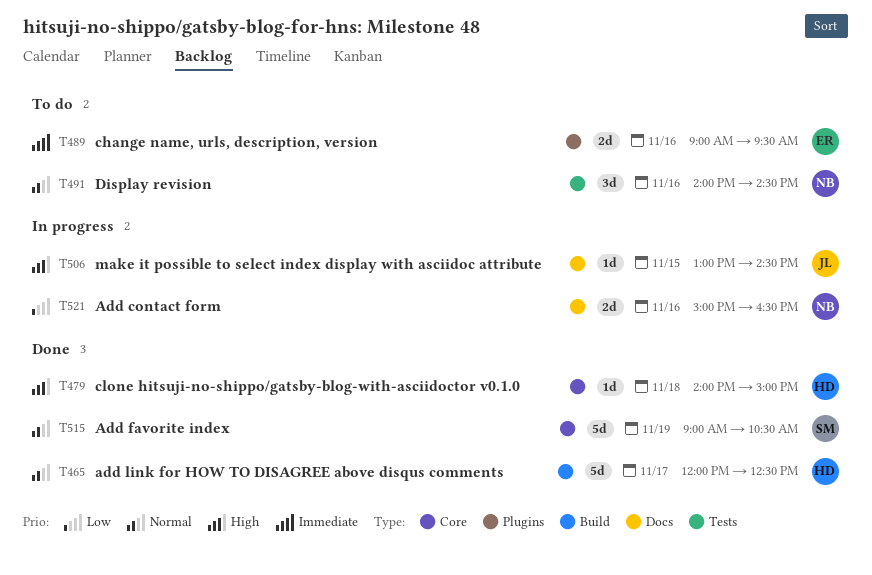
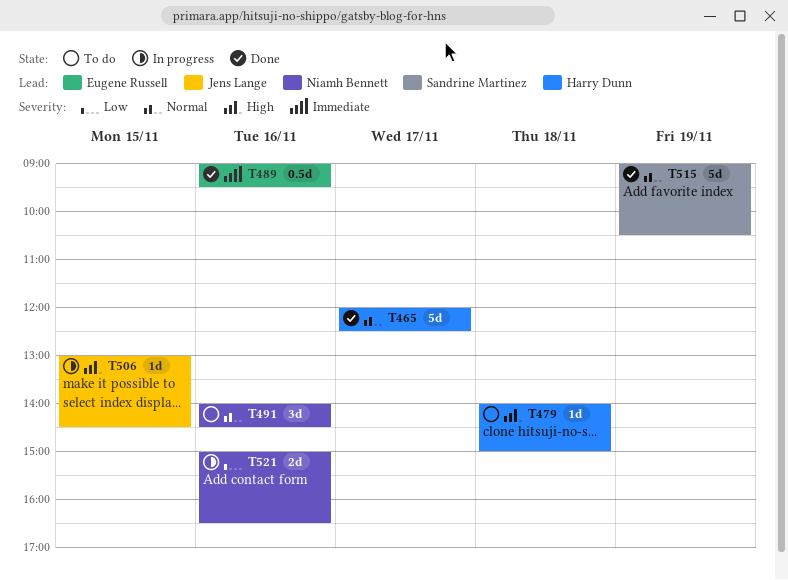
T479, status: Done -> To do
T489, status: To do -> Done
T489, estimate: 2d -> 0.5d

